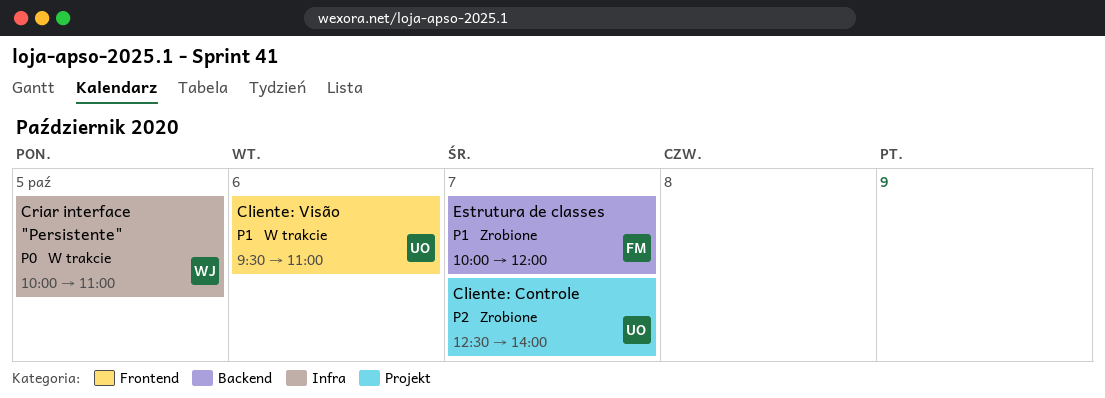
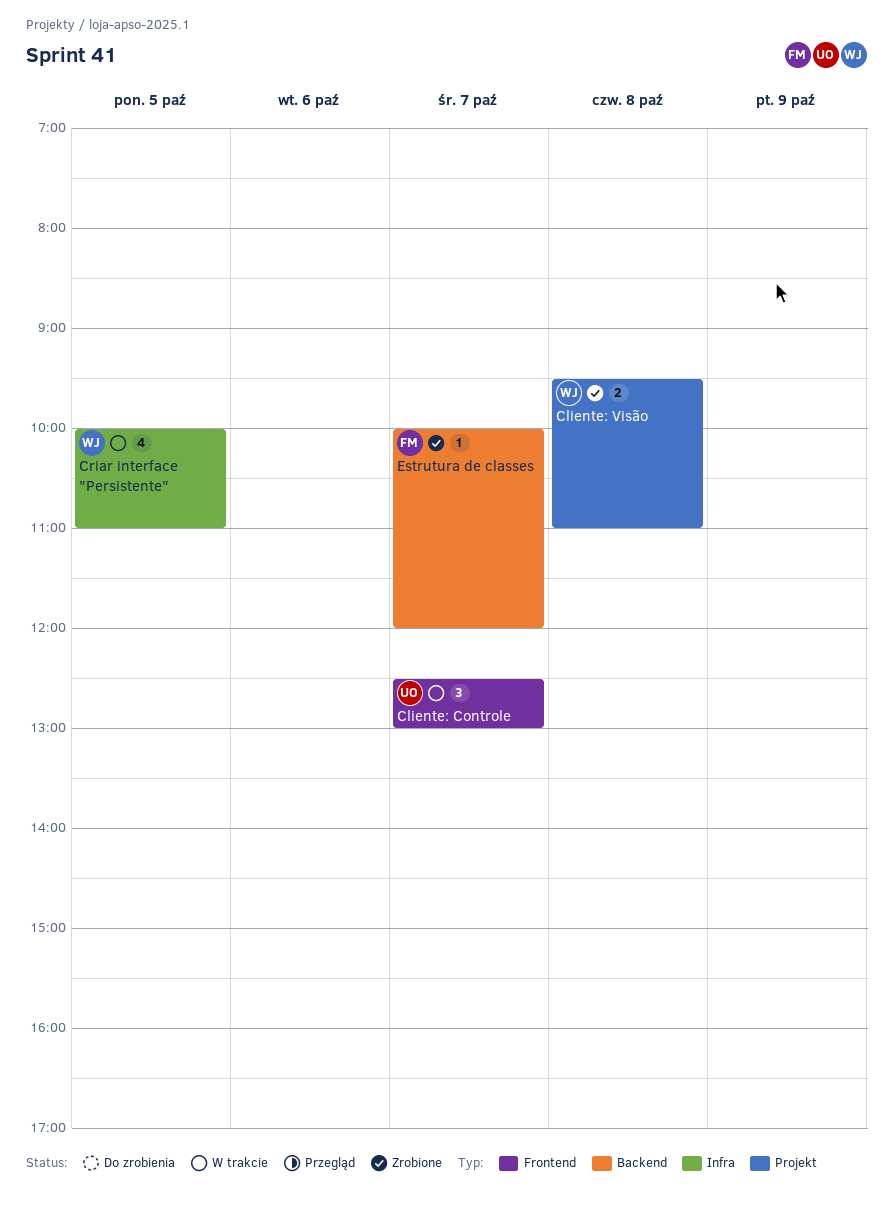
Cliente: Controle, status: Zrobione -> W trakcie
Cliente: Controle, label: Projekt -> Frontend
Cliente: Controle, ends: 14:00 -> 13:00
Cliente: Visão, status: W trakcie -> Zrobione
Cliente: Visão, owner: UO -> WJ
Cliente: Visão, label: Frontend -> Projekt
Cliente: Visão, day: Oct 6 -> Oct 8

